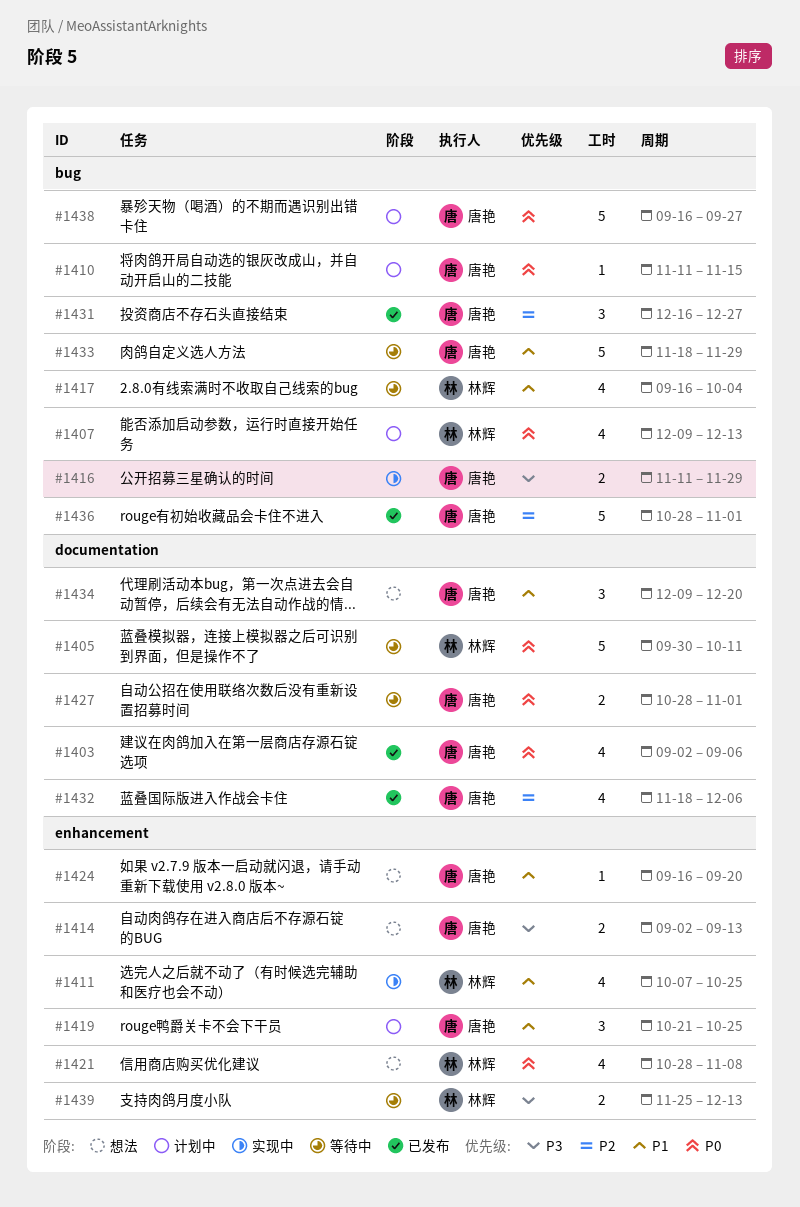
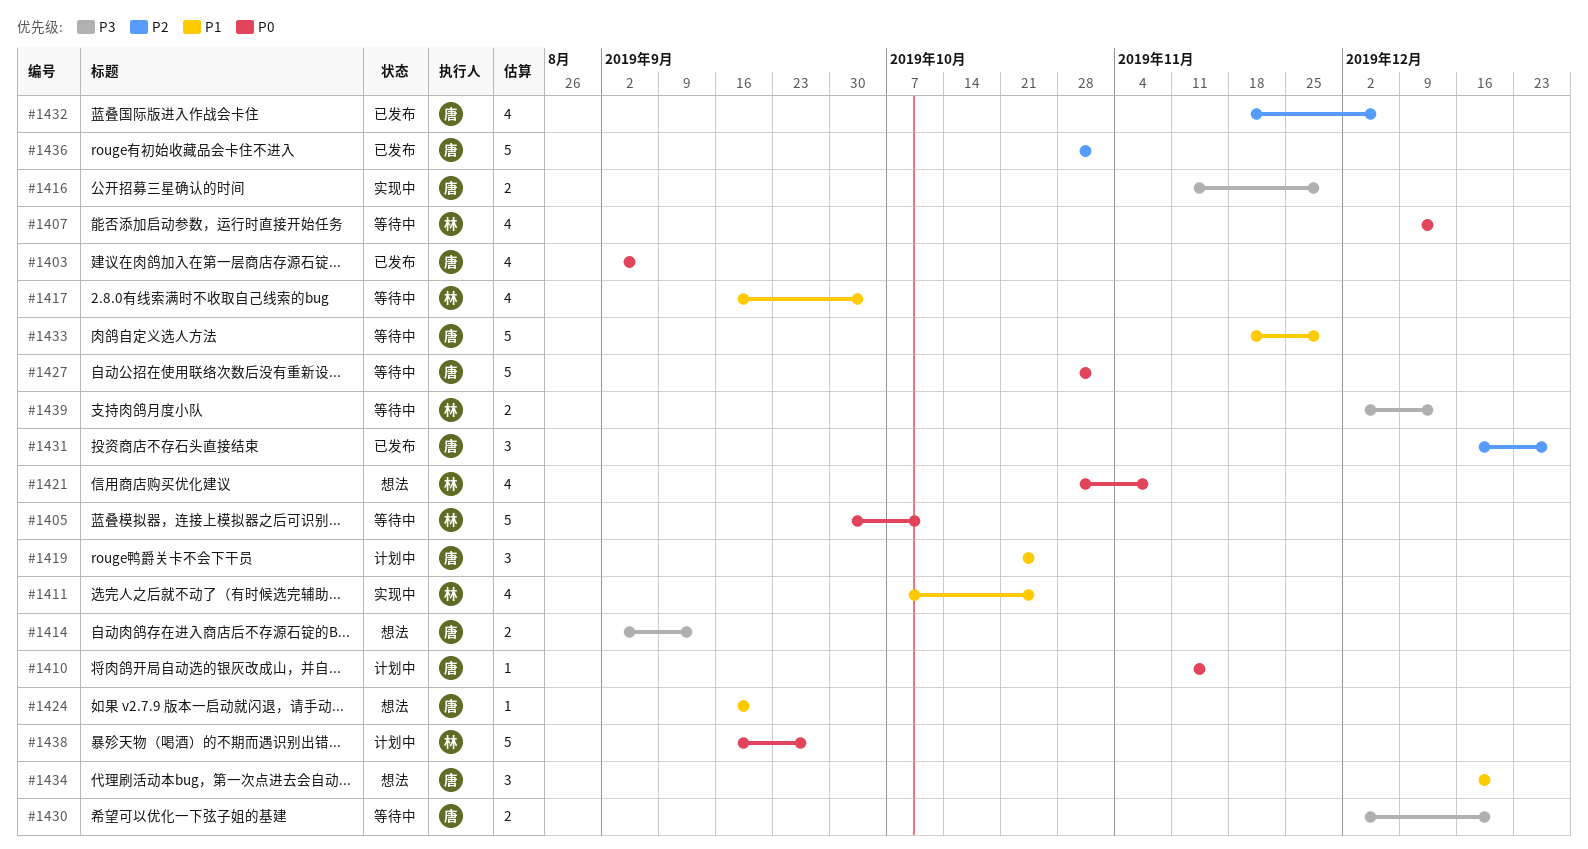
#1407, status: 计划中 -> 等待中
#1427, estimate: 2 -> 5
#1430: none -> present
#1434, start: Dec 9 -> Dec 16
#1438, owner: 唐艳 -> 林辉
#1439, start: Nov 25 -> Dec 2

